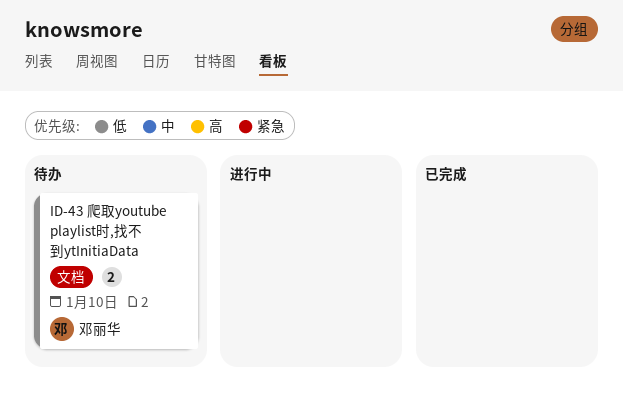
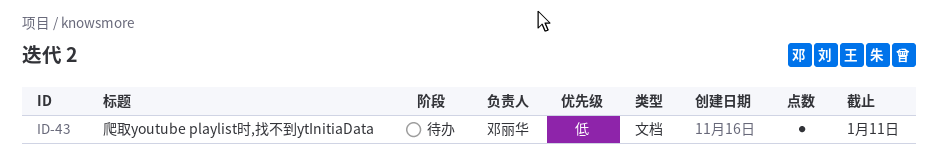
ID-43, estimate: 2 -> 1
ID-43, due: Jan 10 -> Jan 11

